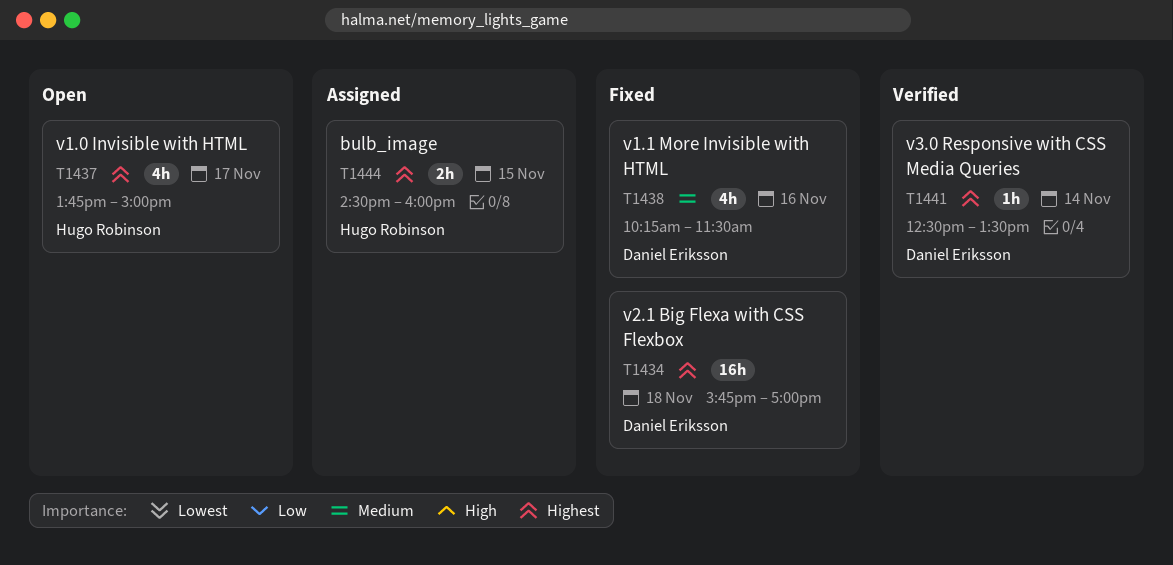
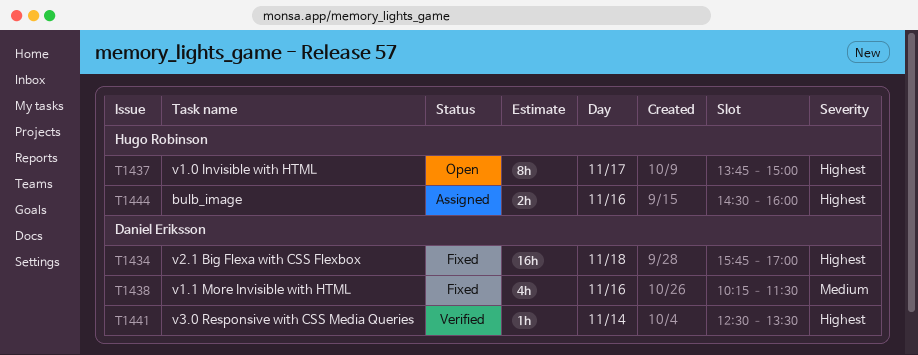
T1437, estimate: 4h -> 8h
T1444, day: Nov 15 -> Nov 16

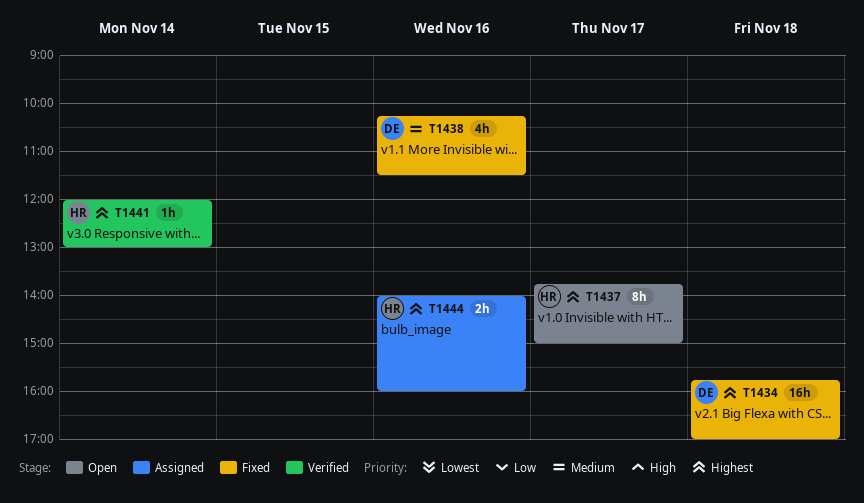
T1441, owner: Daniel Eriksson -> Hugo Robinson
T1441, begins: 12:30 -> 12:00
T1441, ends: 13:30 -> 13:00
T1444, begins: 14:30 -> 14:00

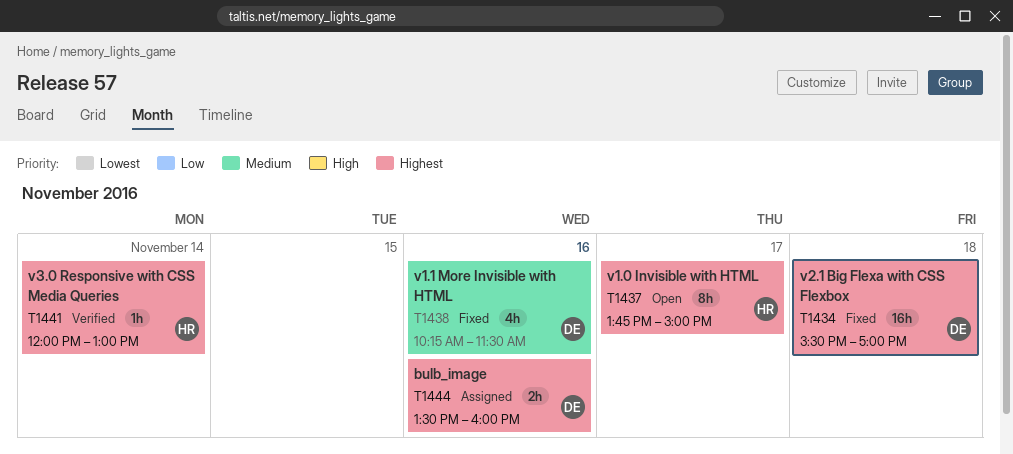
T1434, begins: 15:45 -> 15:30
T1444, owner: HR -> DE
T1444, begins: 14:00 -> 13:30

